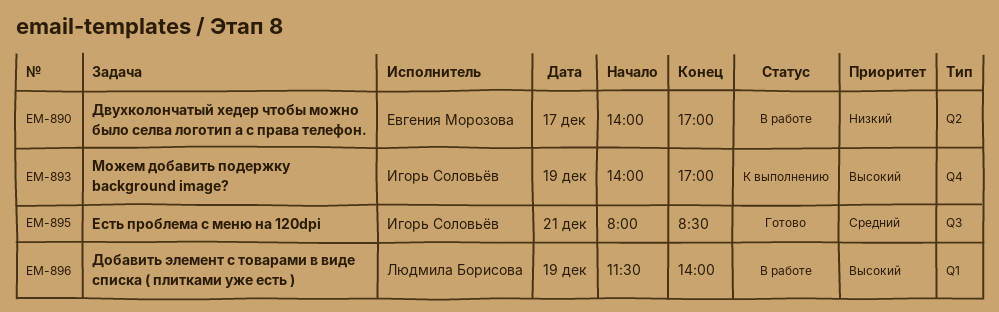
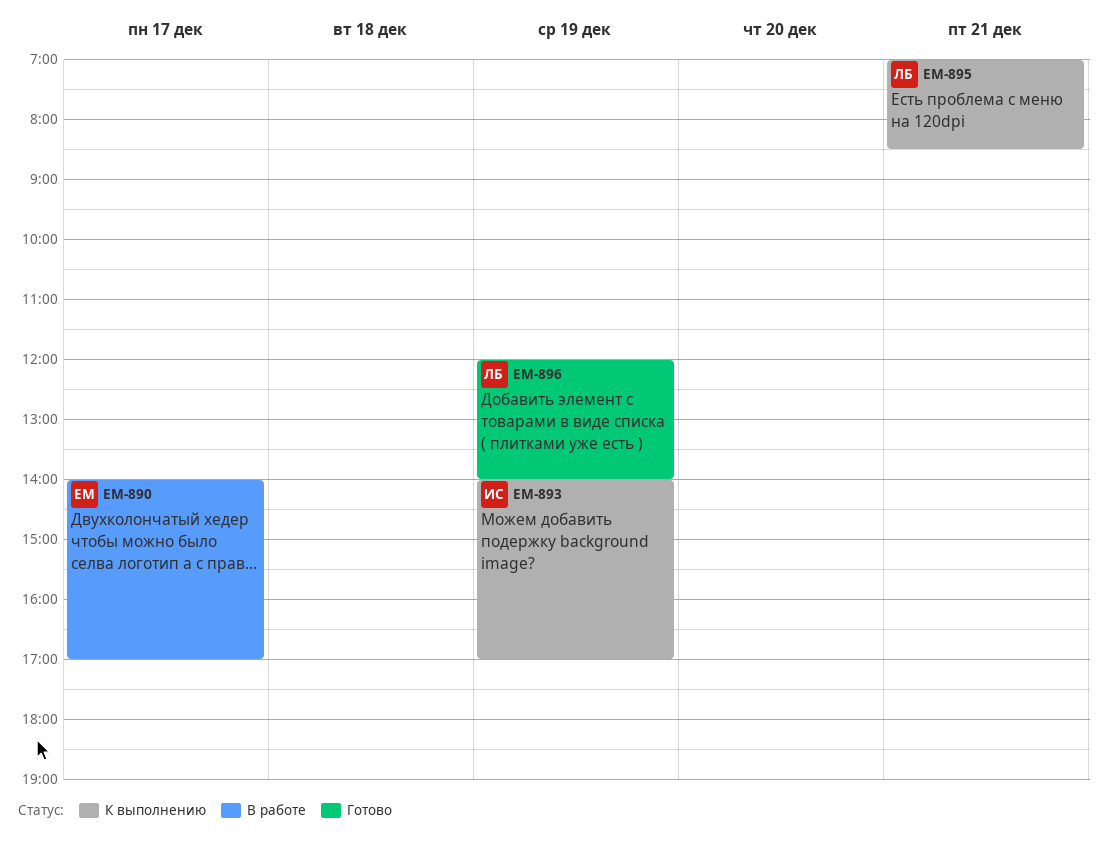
EM-895, status: Готово -> К выполнению
EM-895, owner: Игорь Соловьёв -> Людмила Борисова
EM-895, begins: 08:00 -> 07:00
EM-896, status: В работе -> Готово
EM-896, begins: 11:30 -> 12:00

